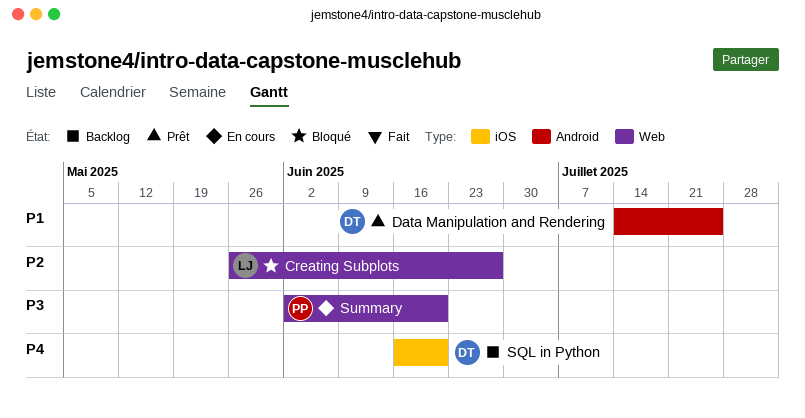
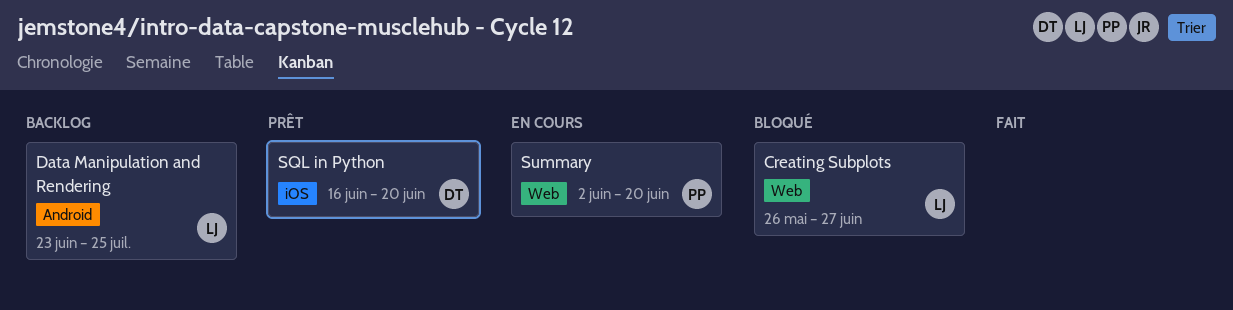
Data Manipulation and Rendering, status: Prêt -> Backlog
Data Manipulation and Rendering, owner: DT -> LJ
Data Manipulation and Rendering, start: Jul 14 -> Jun 23
SQL in Python, status: Backlog -> Prêt

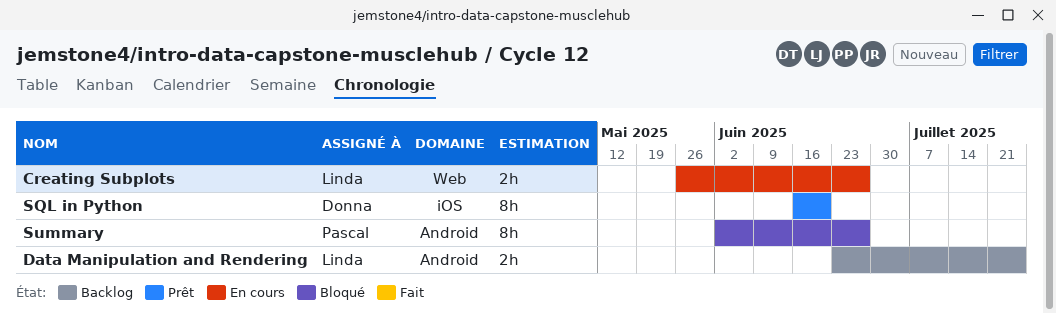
Creating Subplots, status: Bloqué -> En cours
Summary, status: En cours -> Bloqué
Summary, label: Web -> Android
Summary, due: Jun 20 -> Jun 27

